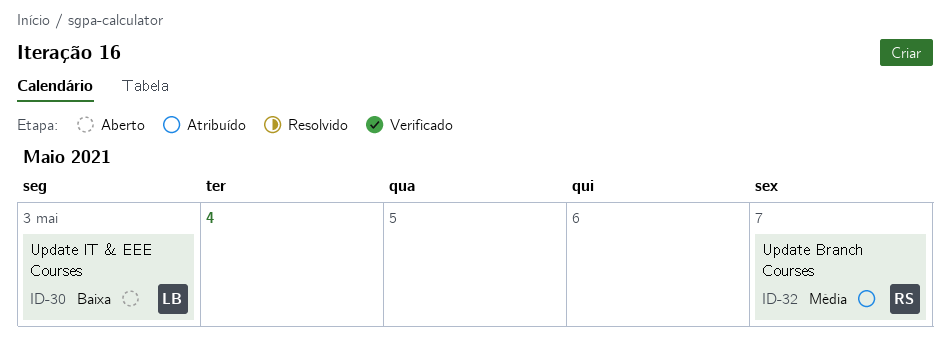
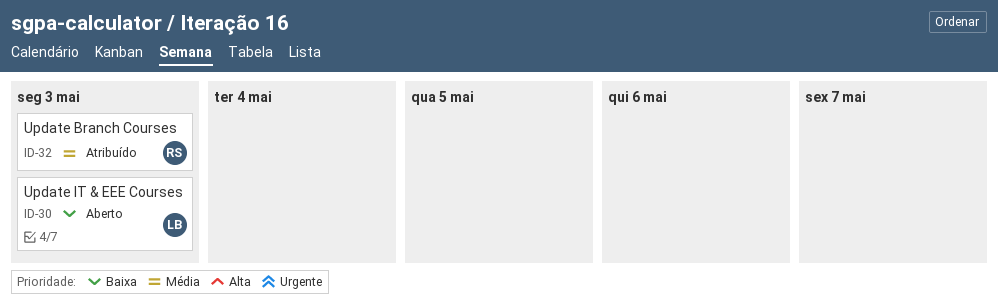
ID-32, due: May 7 -> May 3

